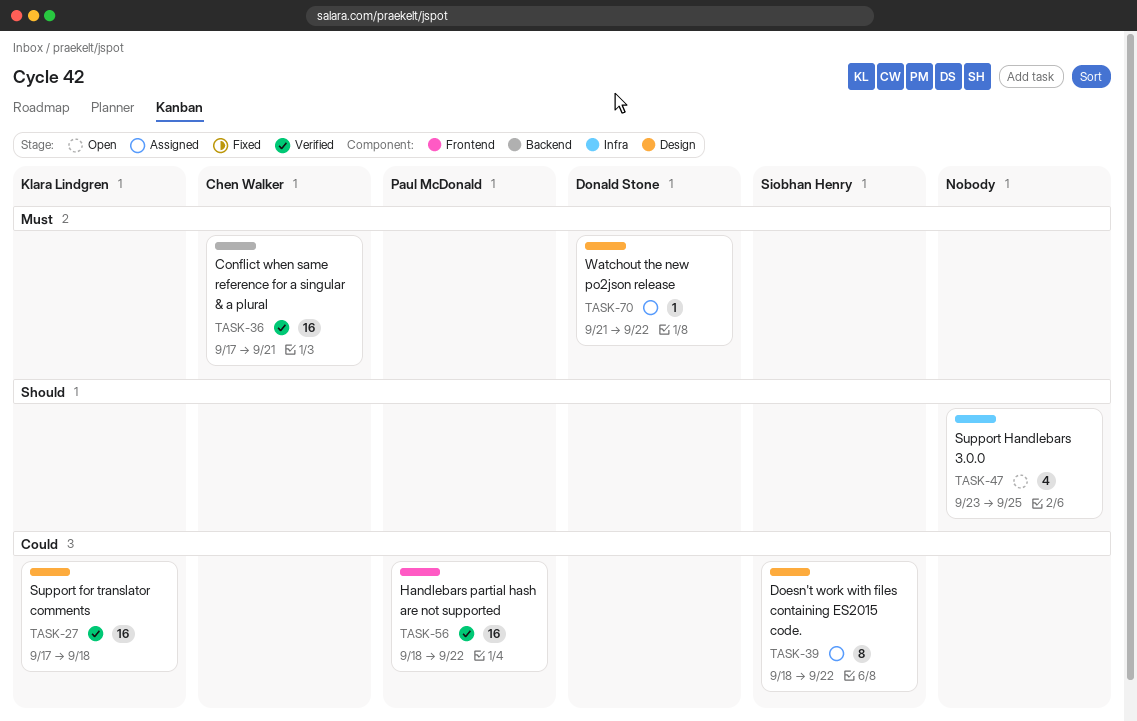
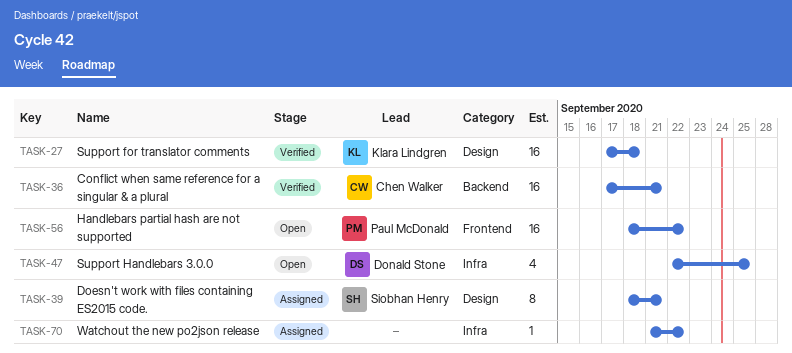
TASK-39, due: Sep 22 -> Sep 21
TASK-47, owner: none -> Donald Stone
TASK-47, start: Sep 23 -> Sep 22
TASK-56, status: Verified -> Open
TASK-70, owner: Donald Stone -> none
TASK-70, label: Design -> Infra

